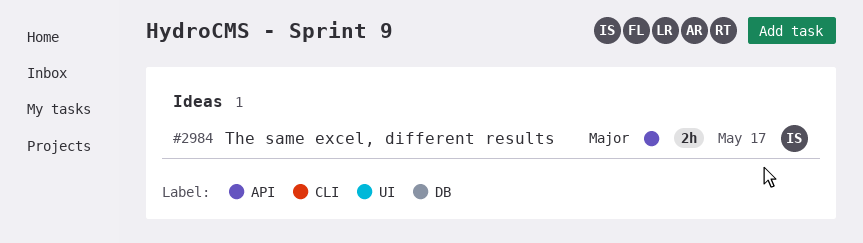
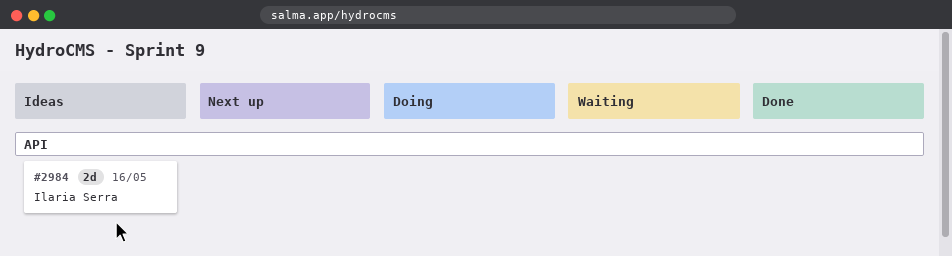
#2984, estimate: 2h -> 2d
#2984, due: May 17 -> May 16

